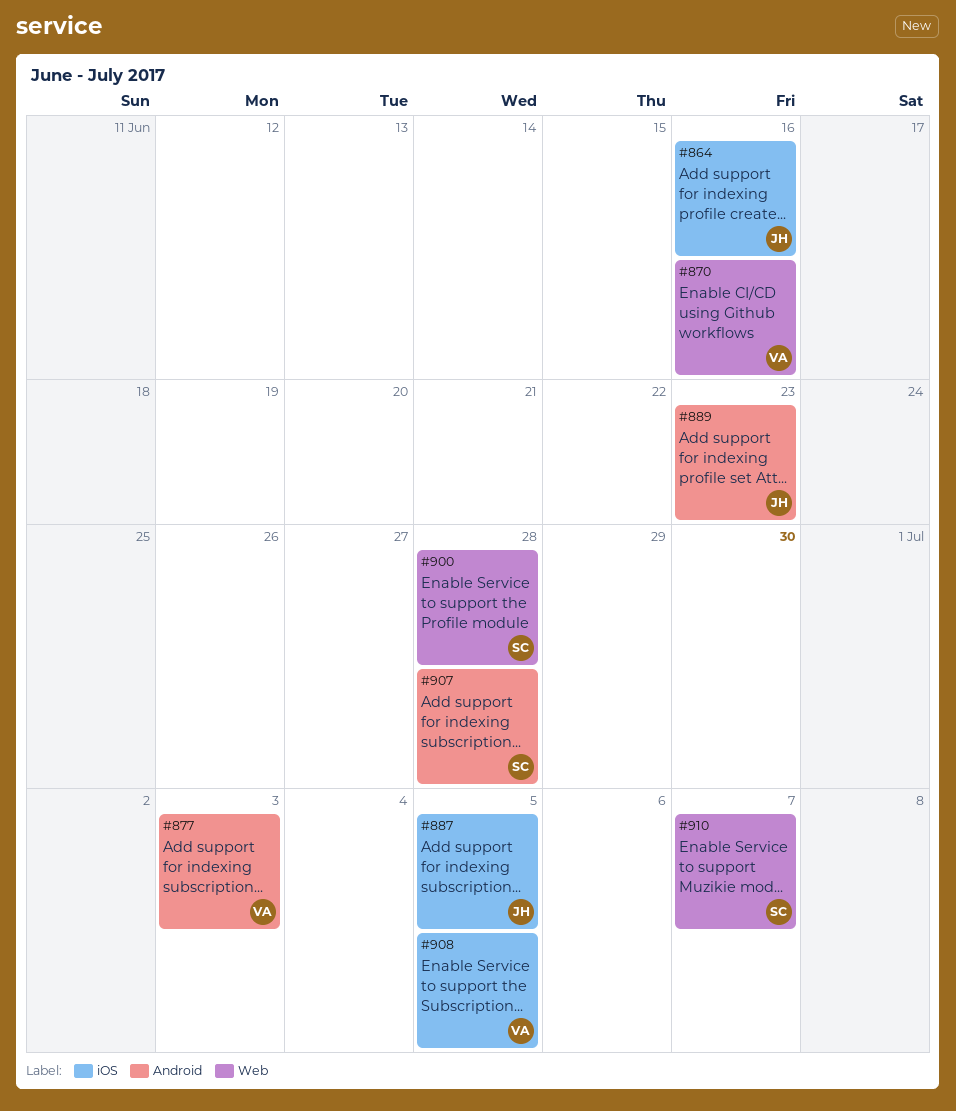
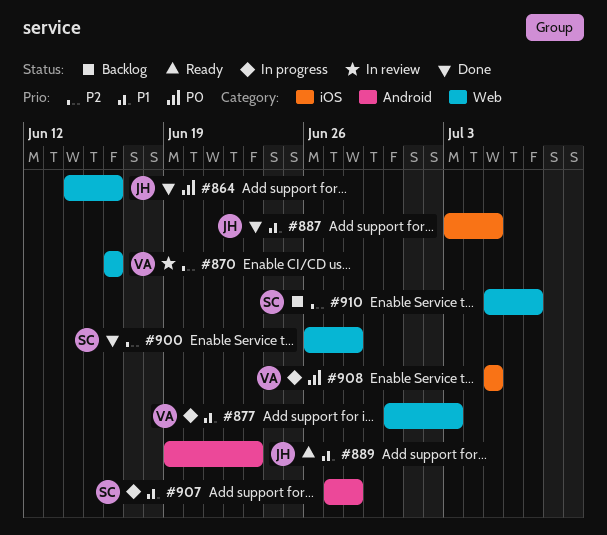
#864, label: iOS -> Web
#877, label: Android -> Web

